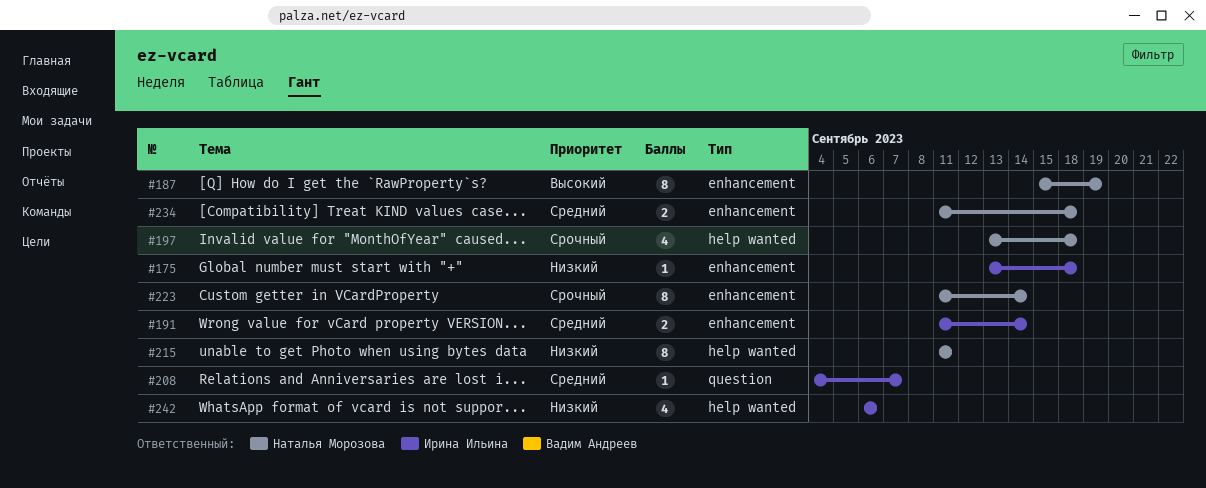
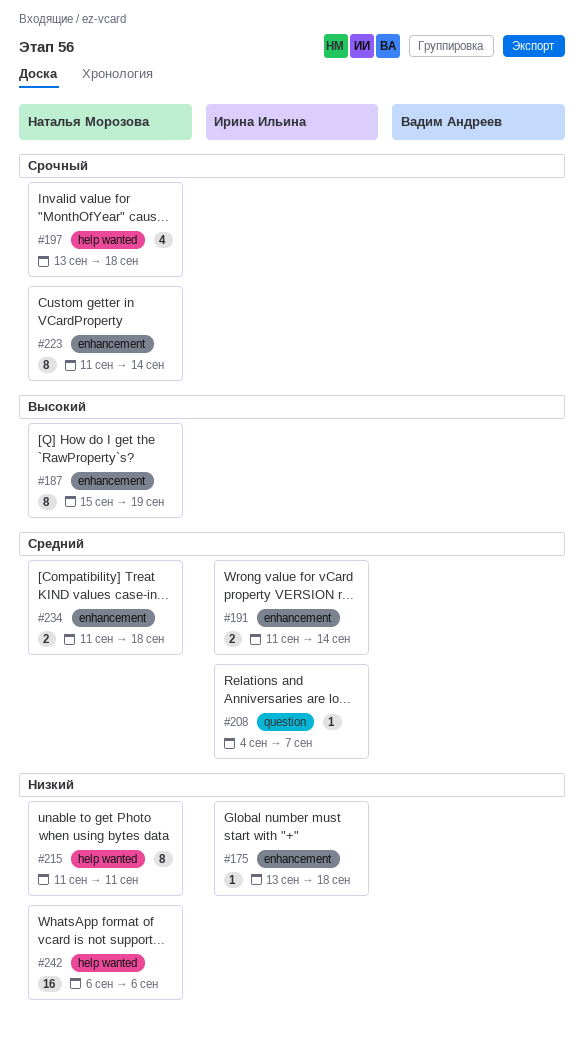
#242, owner: Ирина Ильина -> Наталья Морозова
#242, estimate: 4 -> 16

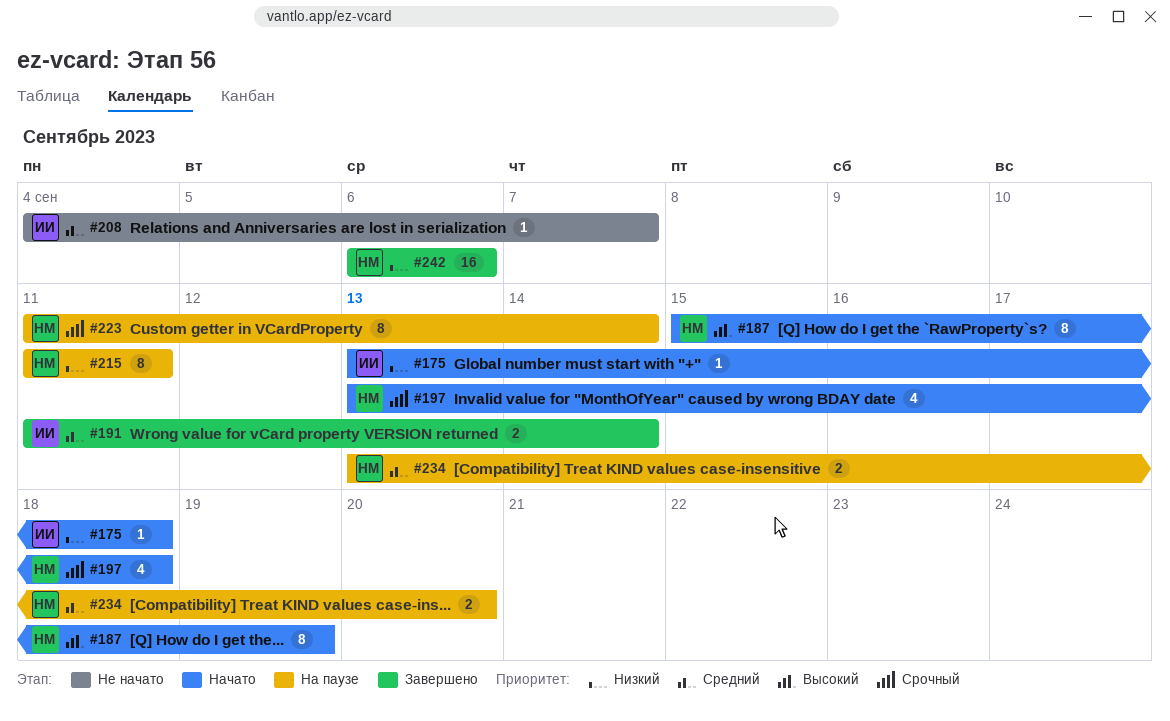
#234, start: Sep 11 -> Sep 13
#234, due: Sep 18 -> Sep 20

